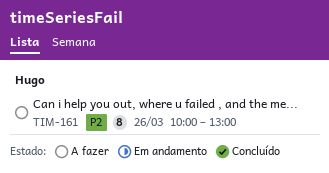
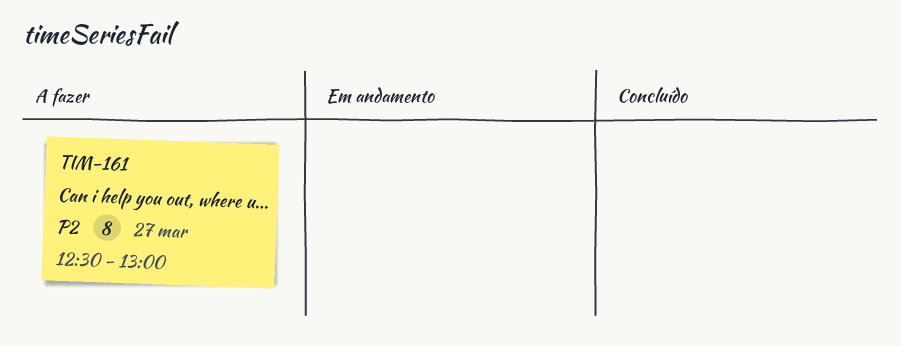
TIM-161, day: Mar 26 -> Mar 27
TIM-161, begins: 10:00 -> 12:30

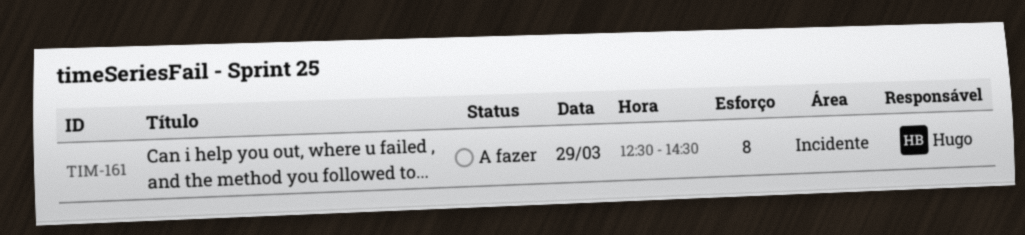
TIM-161, day: Mar 27 -> Mar 29
TIM-161, ends: 13:00 -> 14:30

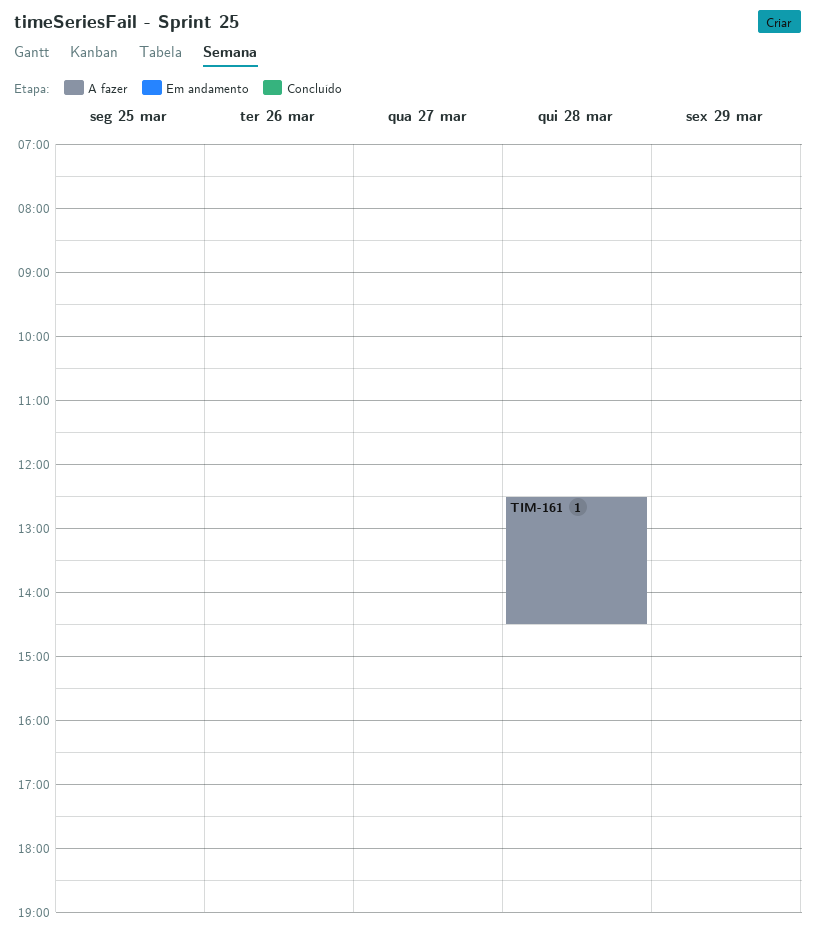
TIM-161, estimate: 8 -> 1
TIM-161, day: Mar 29 -> Mar 28

